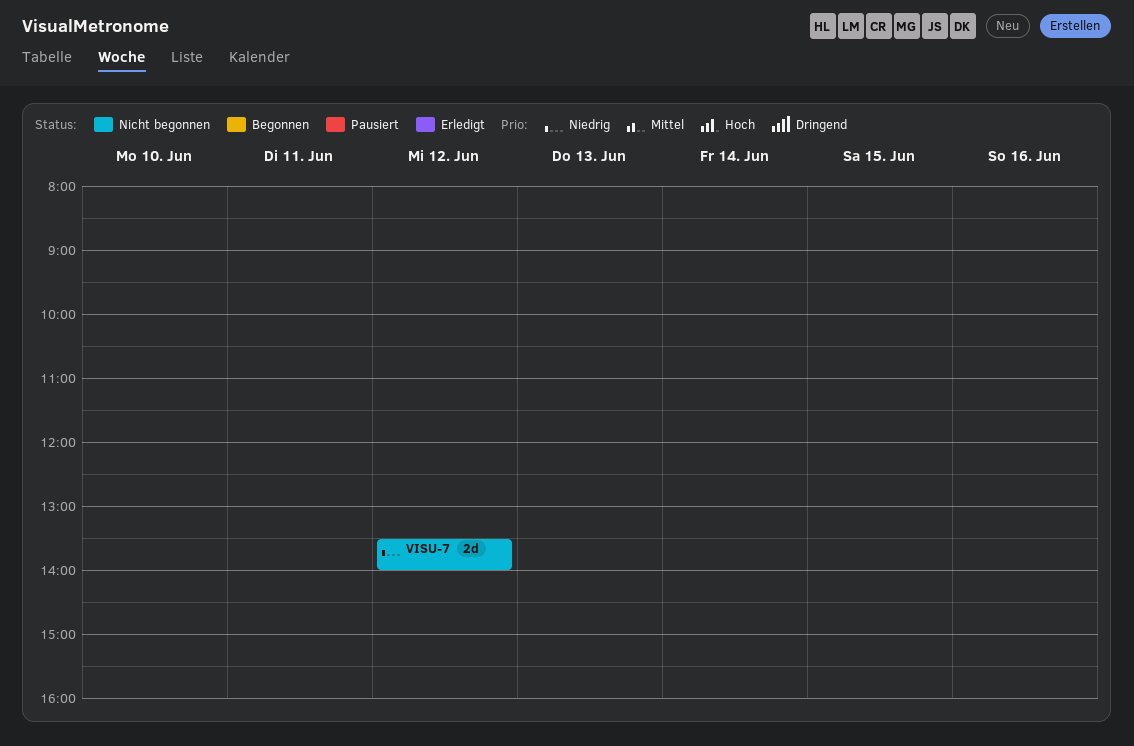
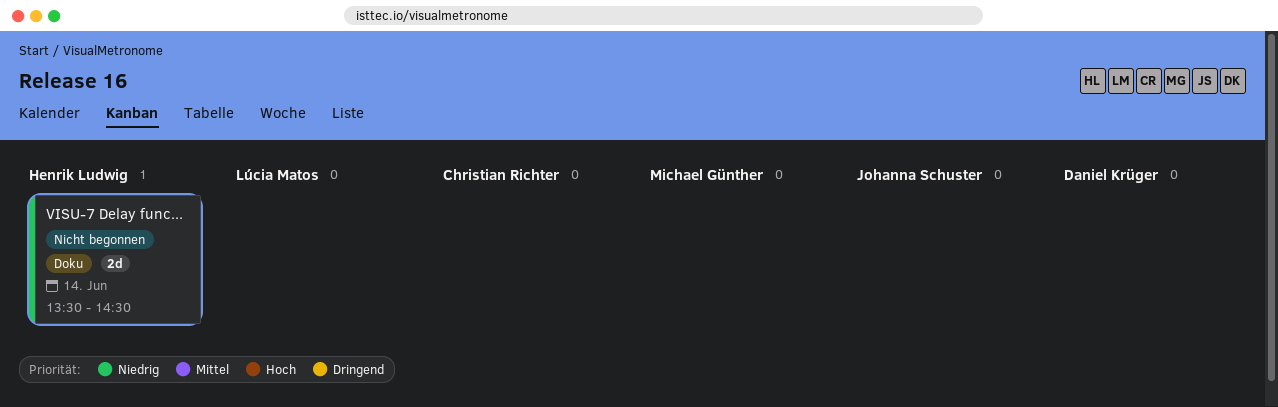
VISU-7, day: Jun 12 -> Jun 14
VISU-7, ends: 14:00 -> 14:30

